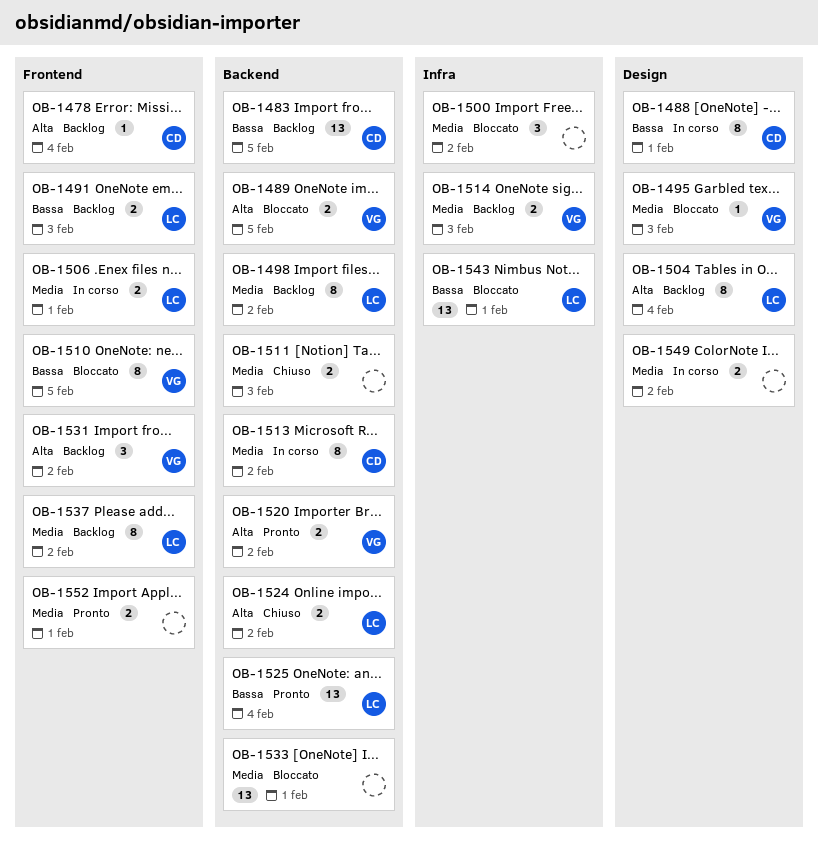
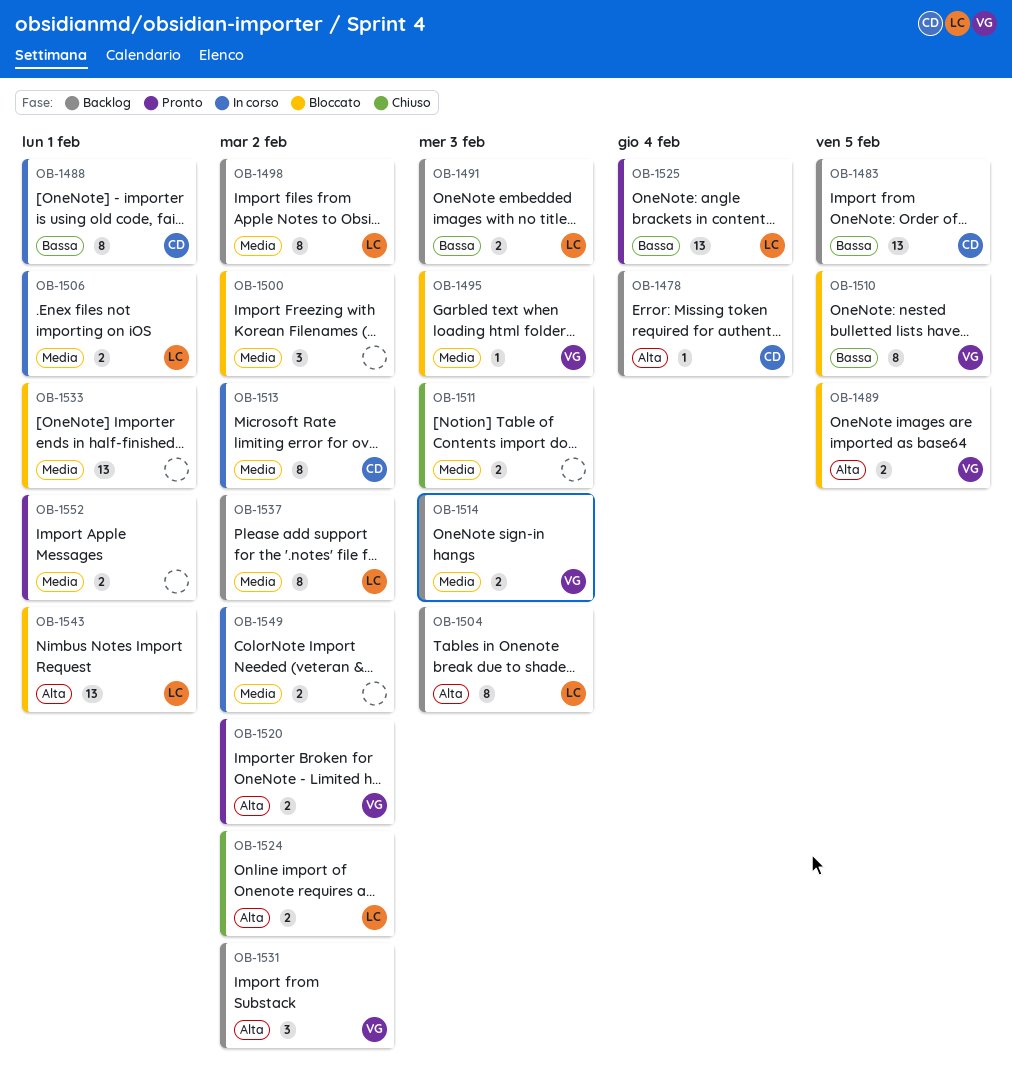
OB-1504, due: Feb 4 -> Feb 3
OB-1543, priority: Bassa -> Alta

